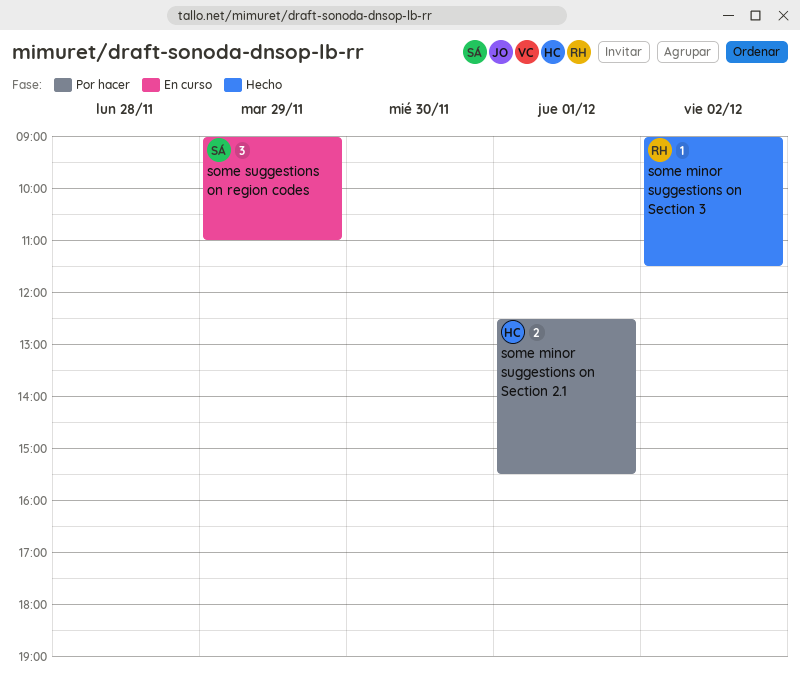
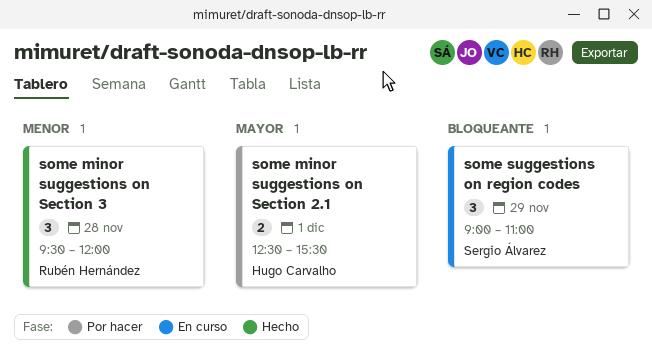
some minor suggestions on Section 3, estimate: 1 -> 3
some minor suggestions on Section 3, day: Dec 2 -> Nov 28
some minor suggestions on Section 3, begins: 09:00 -> 09:30
some minor suggestions on Section 3, ends: 11:30 -> 12:00

